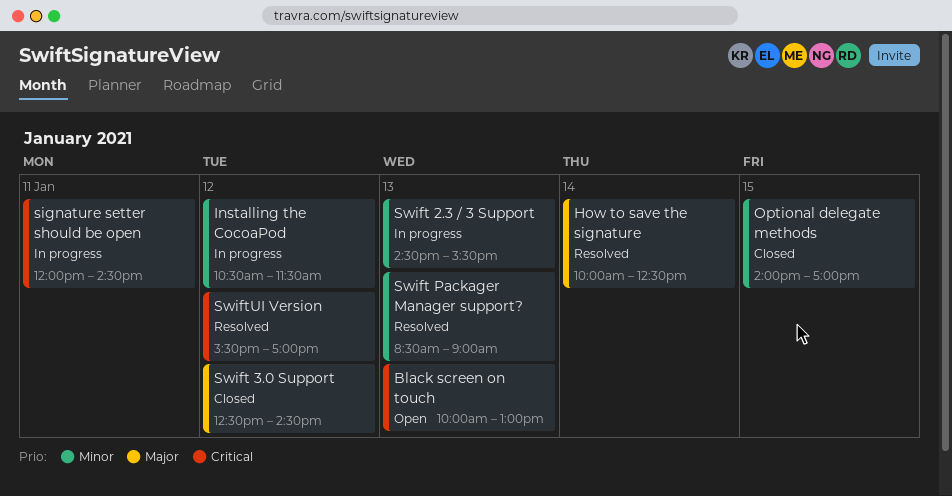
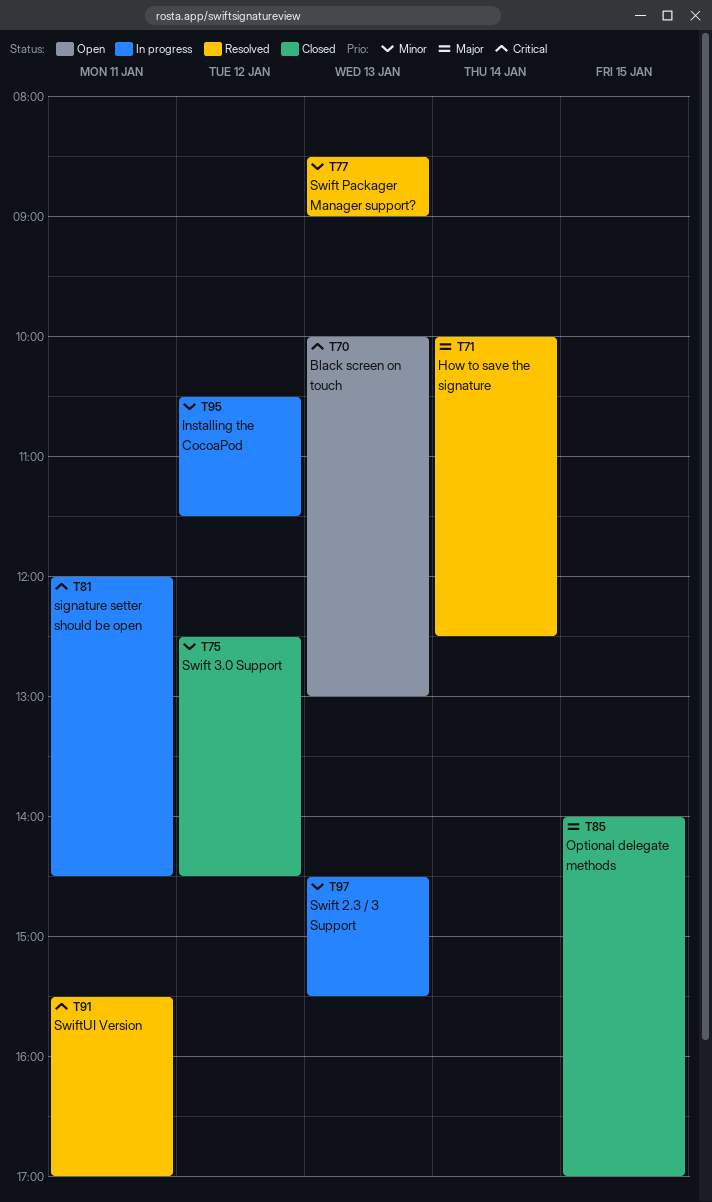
Optional delegate methods, priority: Minor -> Major
Swift 3.0 Support, priority: Major -> Minor
SwiftUI Version, day: Jan 12 -> Jan 11

